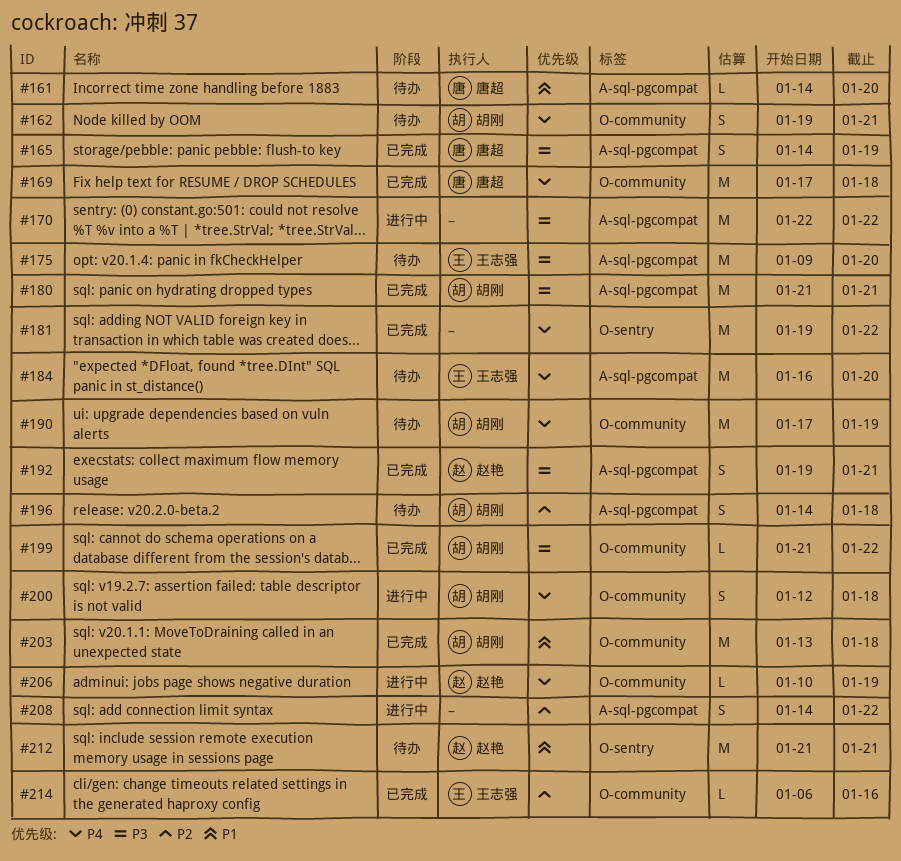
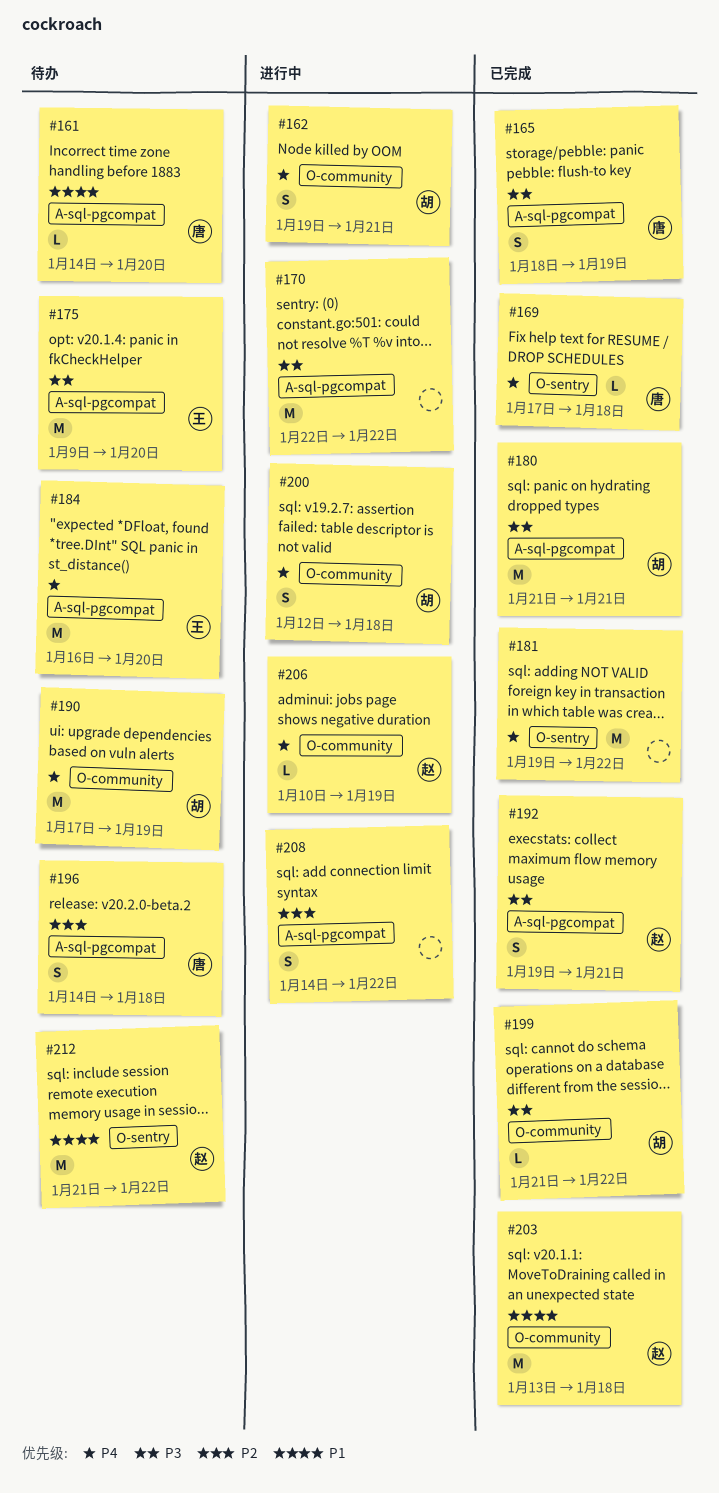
#162, status: 待办 -> 进行中
#165, start: Jan 14 -> Jan 18
#169, label: O-community -> O-sentry
#169, estimate: M -> L
#196, owner: 胡刚 -> 唐超
#203, owner: 胡刚 -> 赵艳
#212, due: Jan 21 -> Jan 22
#214: present -> none

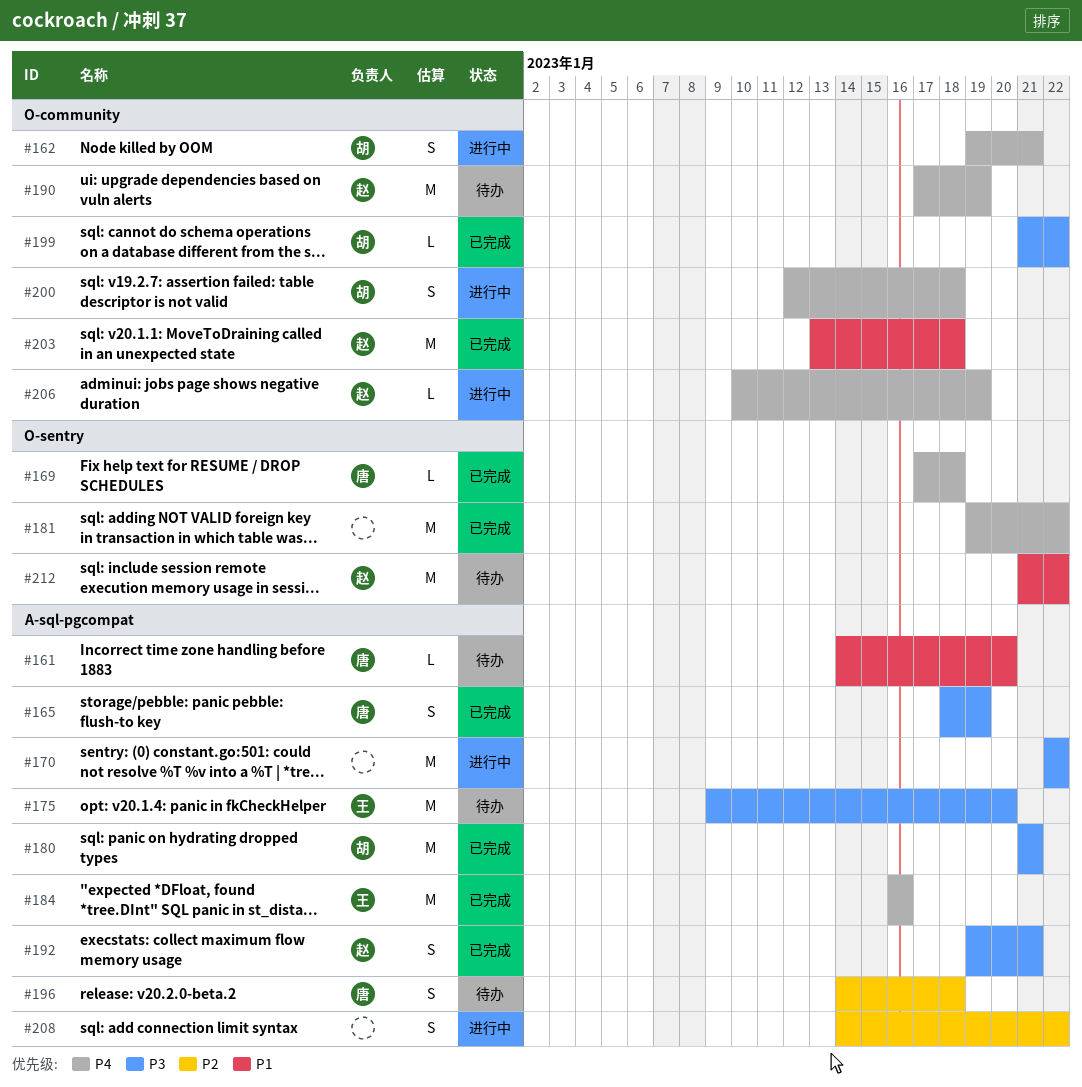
#184, status: 待办 -> 已完成
#184, due: Jan 20 -> Jan 16
#190, owner: 胡 -> 赵

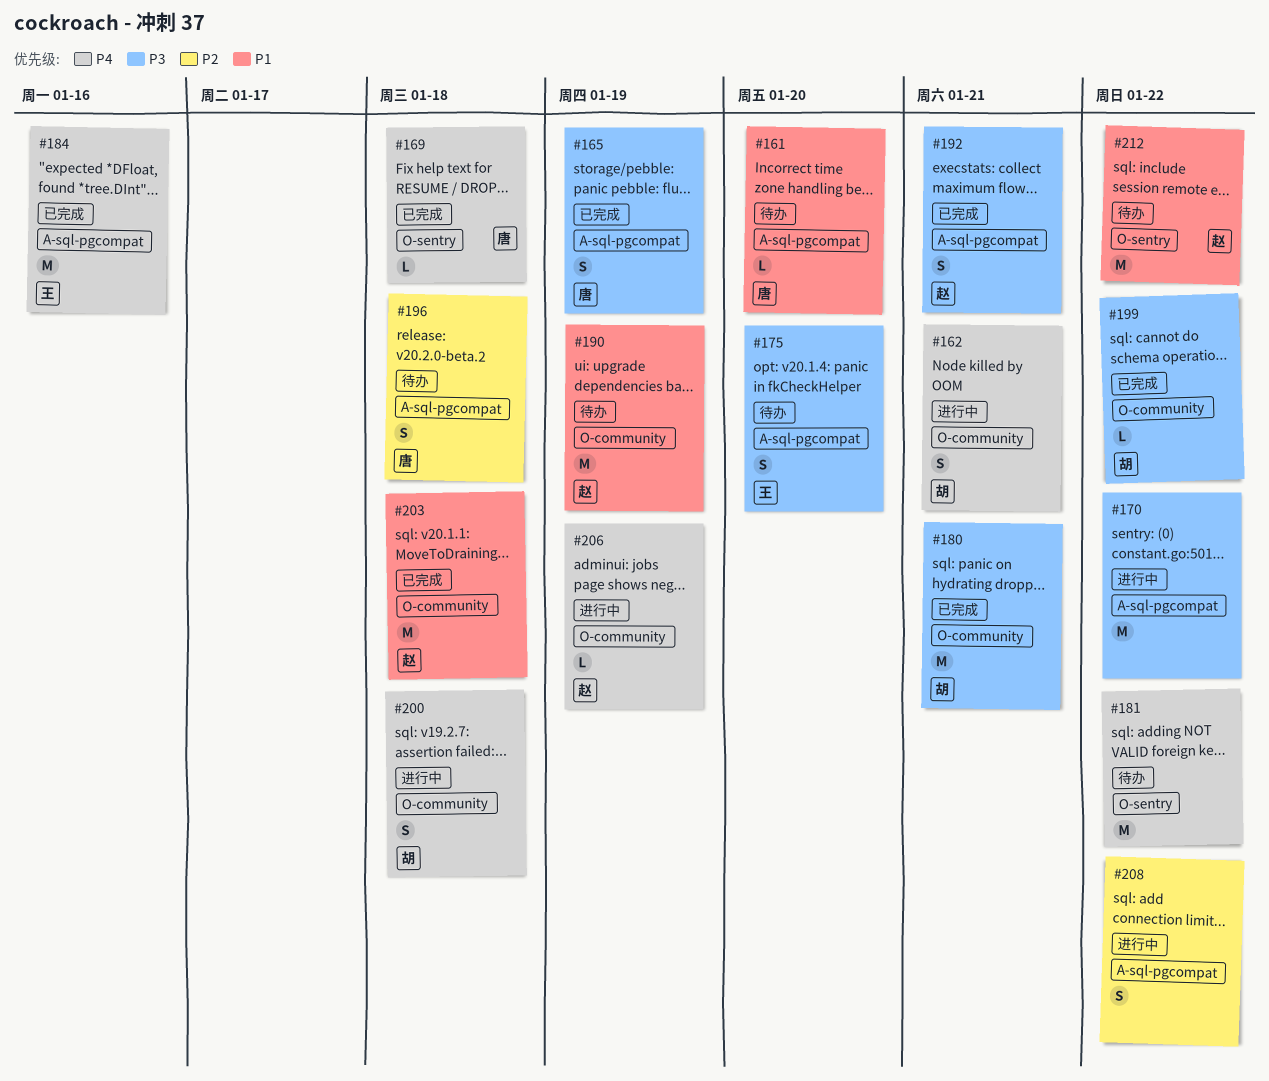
#175, estimate: M -> S
#180, label: A-sql-pgcompat -> O-community
#181, status: 已完成 -> 待办
#190, priority: P4 -> P1

